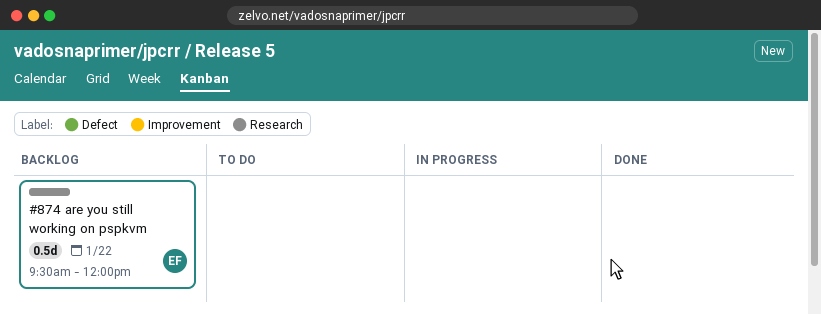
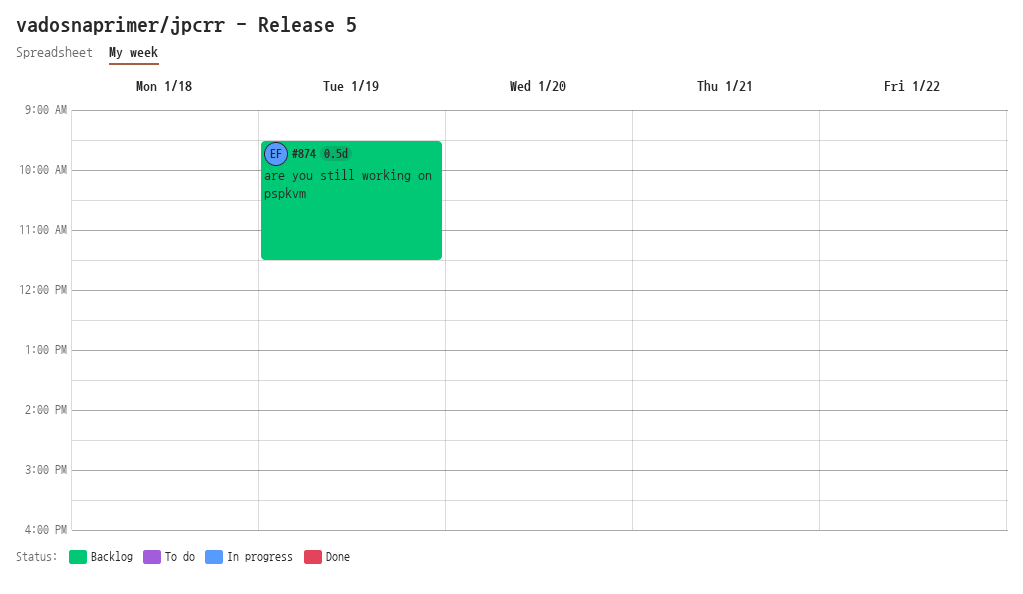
#874, day: Jan 22 -> Jan 19
#874, ends: 12:00 -> 11:30

